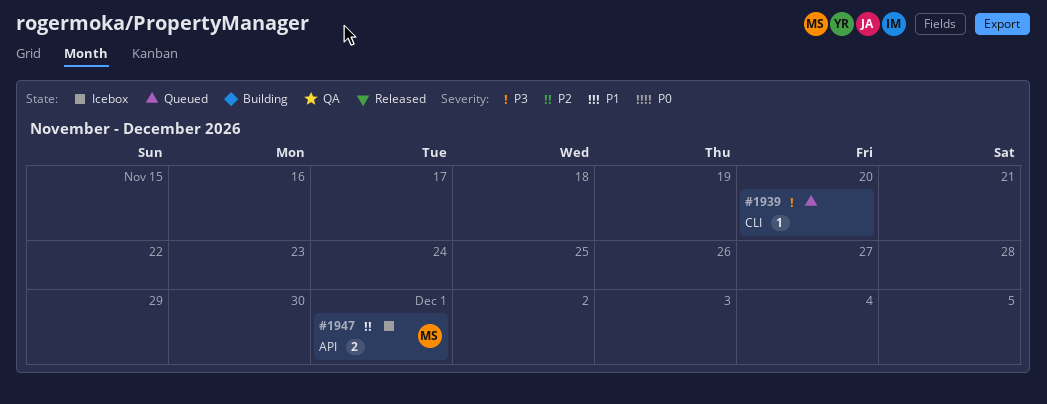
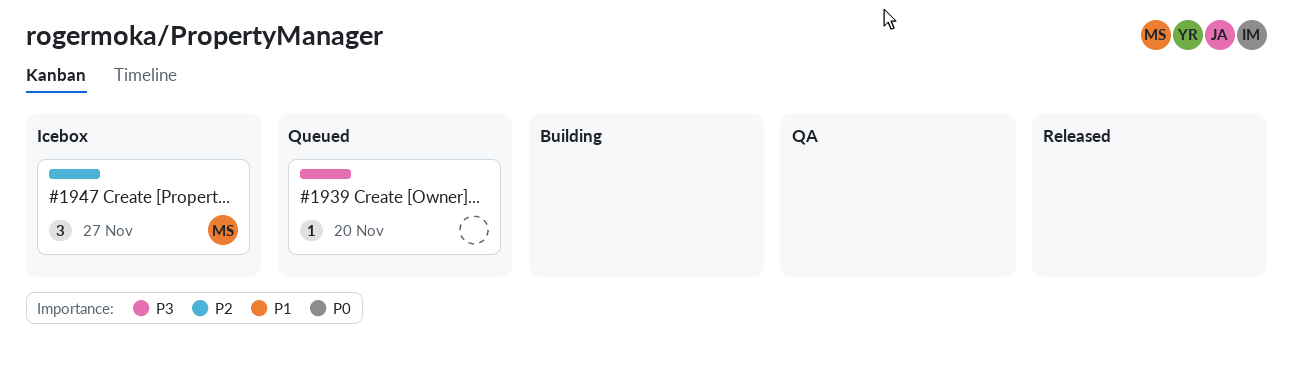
#1947, estimate: 2 -> 3
#1947, due: Dec 1 -> Nov 27

